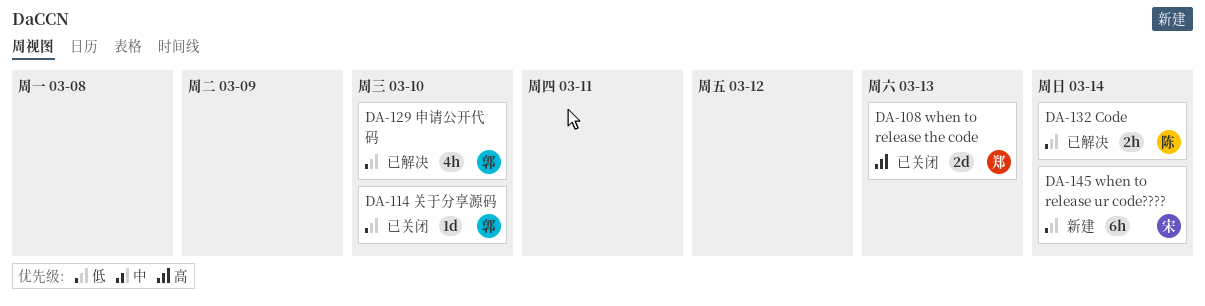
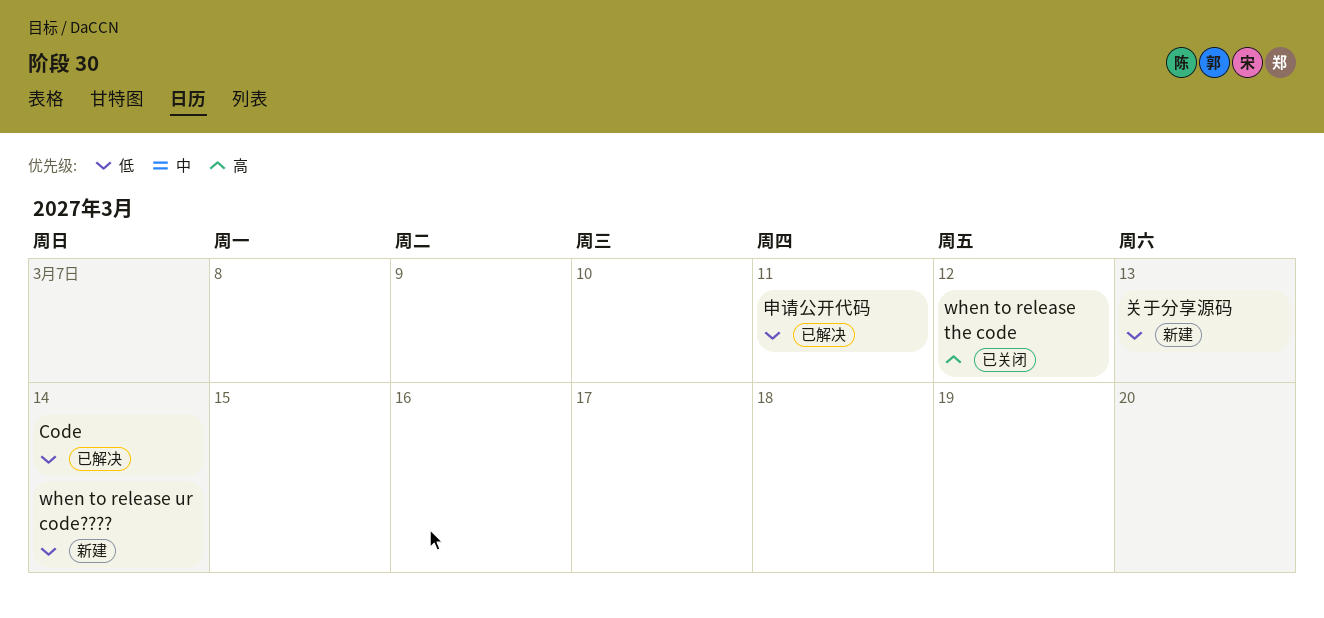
when to release the code, due: Mar 13 -> Mar 12
关于分享源码, status: 已关闭 -> 新建
关于分享源码, due: Mar 10 -> Mar 13
申请公开代码, due: Mar 10 -> Mar 11

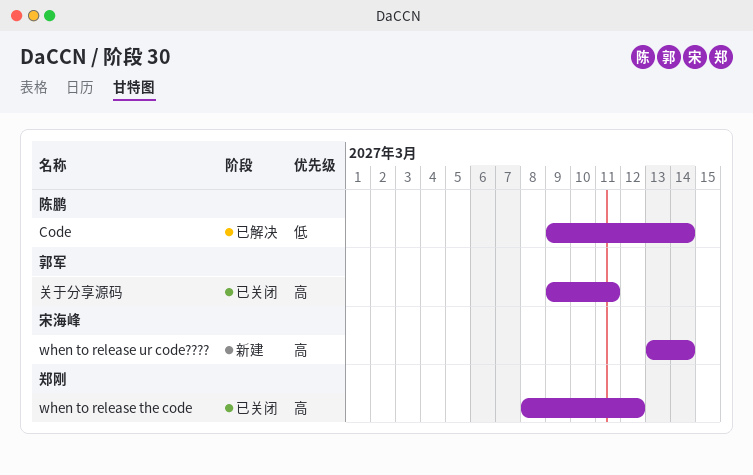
when to release ur code????, priority: 低 -> 高
关于分享源码, status: 新建 -> 已关闭
关于分享源码, priority: 低 -> 高
关于分享源码, due: Mar 13 -> Mar 11
申请公开代码: present -> none

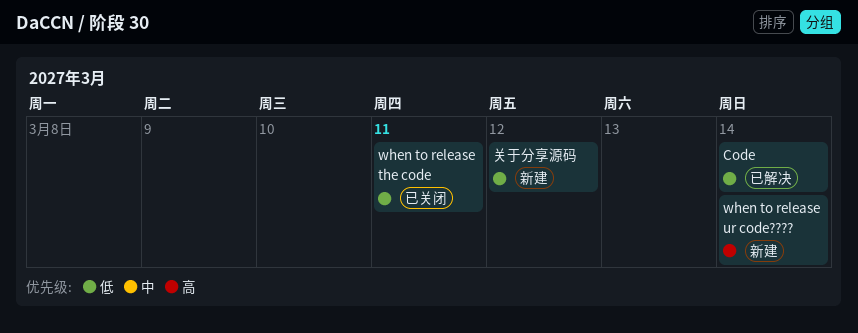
when to release the code, priority: 高 -> 低
when to release the code, due: Mar 12 -> Mar 11
关于分享源码, status: 已关闭 -> 新建
关于分享源码, priority: 高 -> 低
关于分享源码, due: Mar 11 -> Mar 12

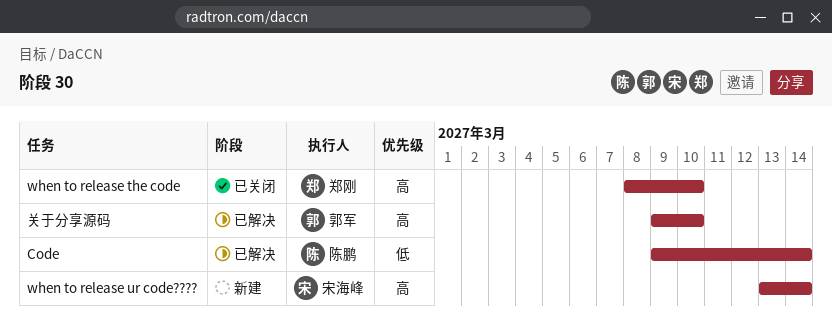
when to release the code, priority: 低 -> 高
when to release the code, due: Mar 11 -> Mar 10
关于分享源码, status: 新建 -> 已解决
关于分享源码, priority: 低 -> 高
关于分享源码, due: Mar 12 -> Mar 10

